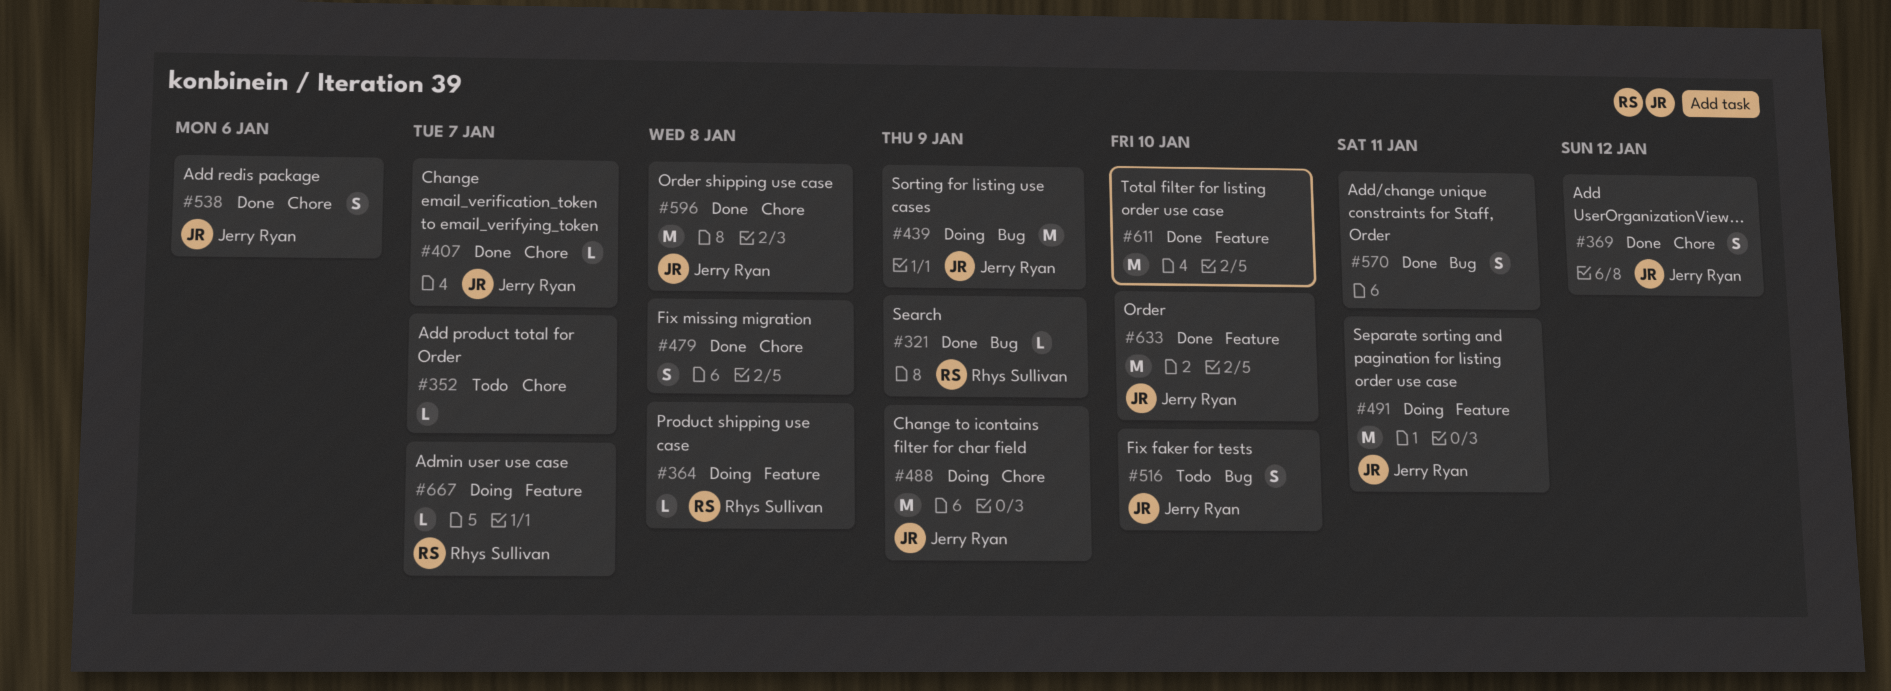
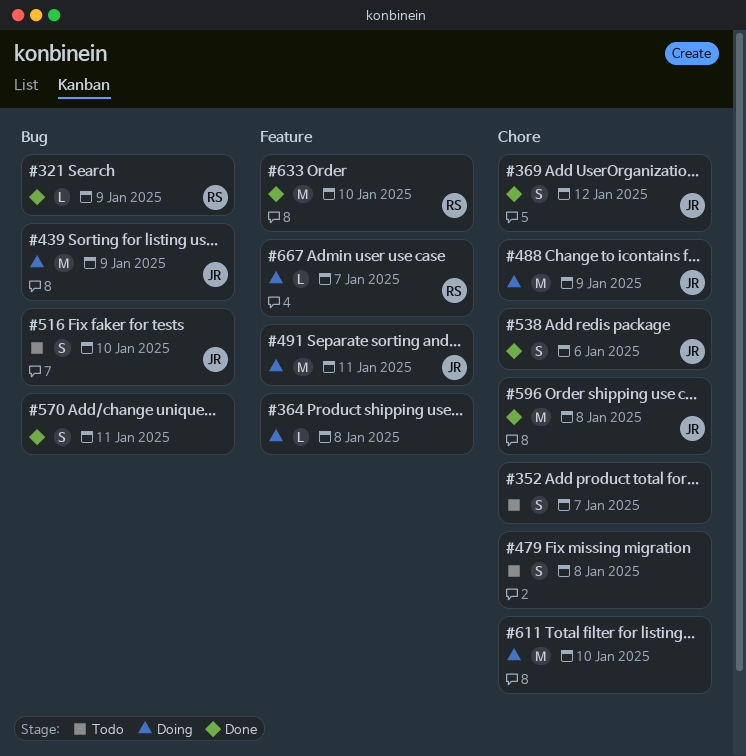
#352, estimate: L -> S
#364, owner: Rhys Sullivan -> none
#407: present -> none
#479, status: Done -> Todo
#611, status: Done -> Doing
#611, label: Feature -> Chore
#633, owner: Jerry Ryan -> Rhys Sullivan

